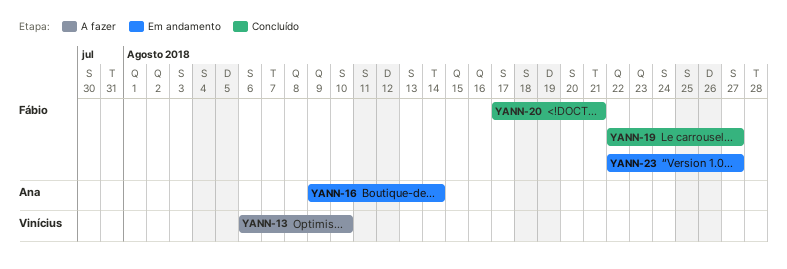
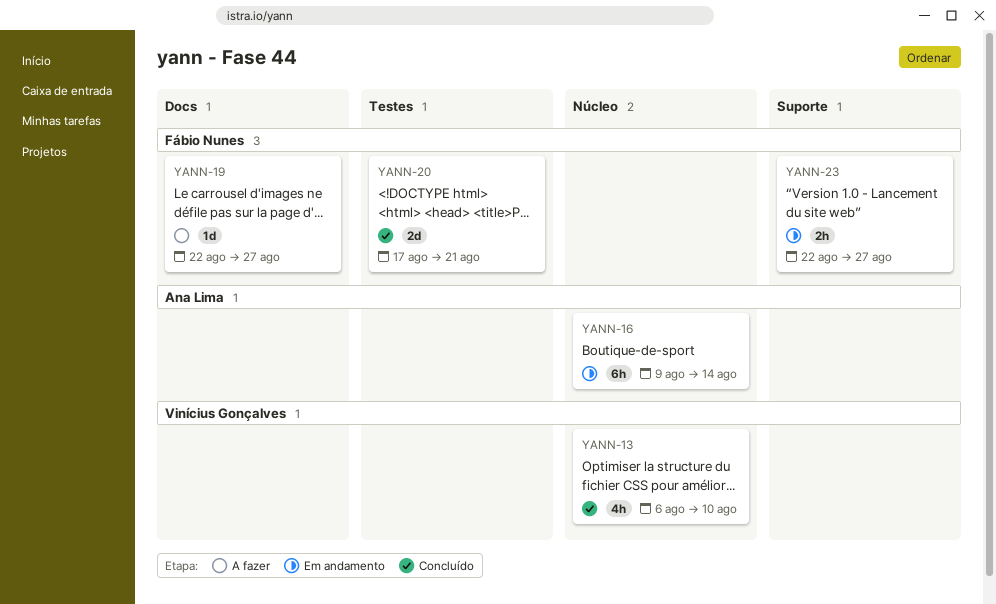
YANN-13, status: A fazer -> Concluído
YANN-19, status: Concluído -> A fazer

